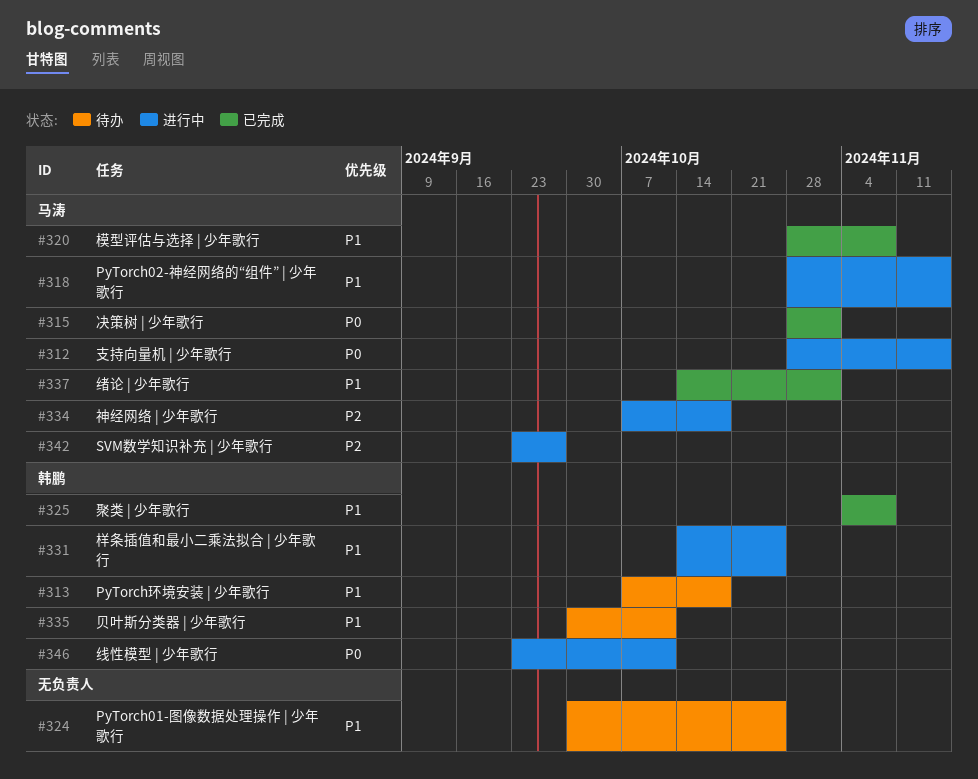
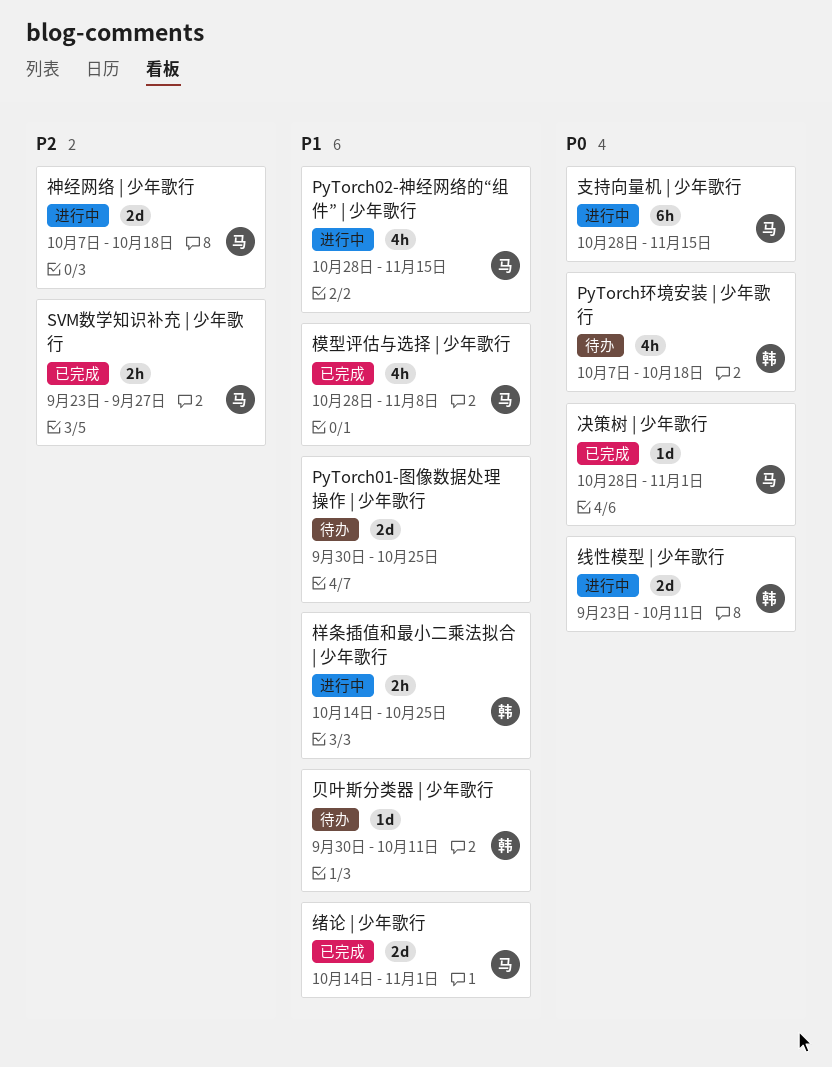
PyTorch环境安装 | 少年歌行, priority: P1 -> P0
SVM数学知识补充 | 少年歌行, status: 进行中 -> 已完成
聚类 | 少年歌行: present -> none

